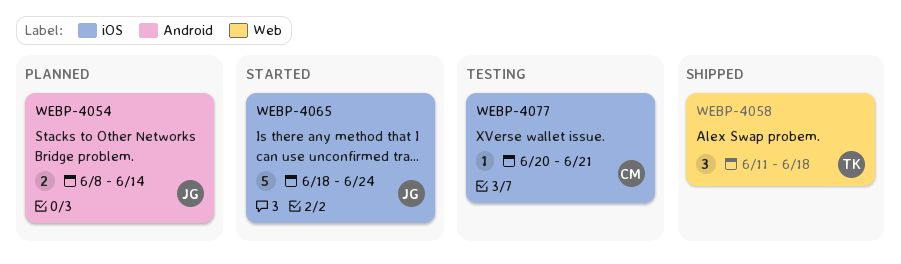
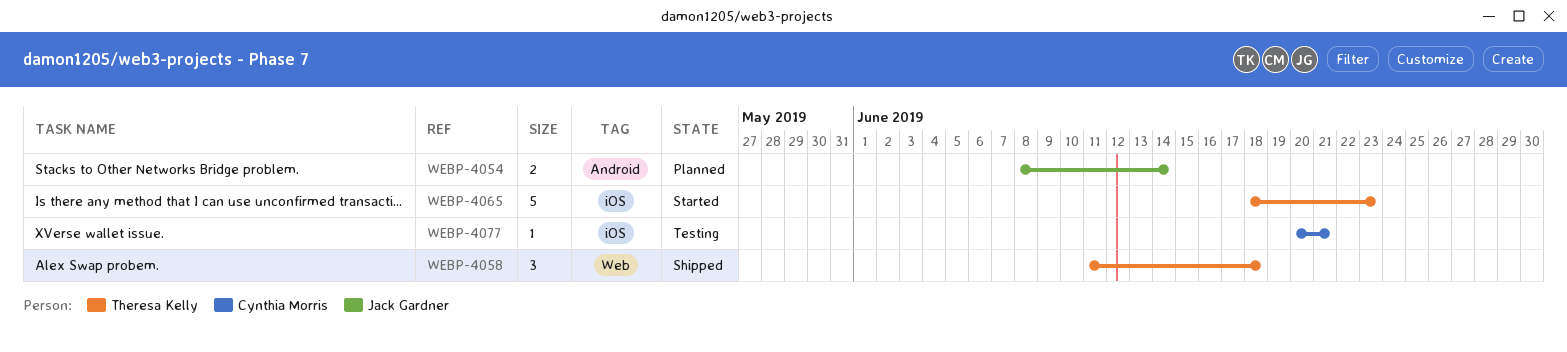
WEBP-4065, owner: Jack Gardner -> Theresa Kelly
WEBP-4065, due: Jun 24 -> Jun 23

